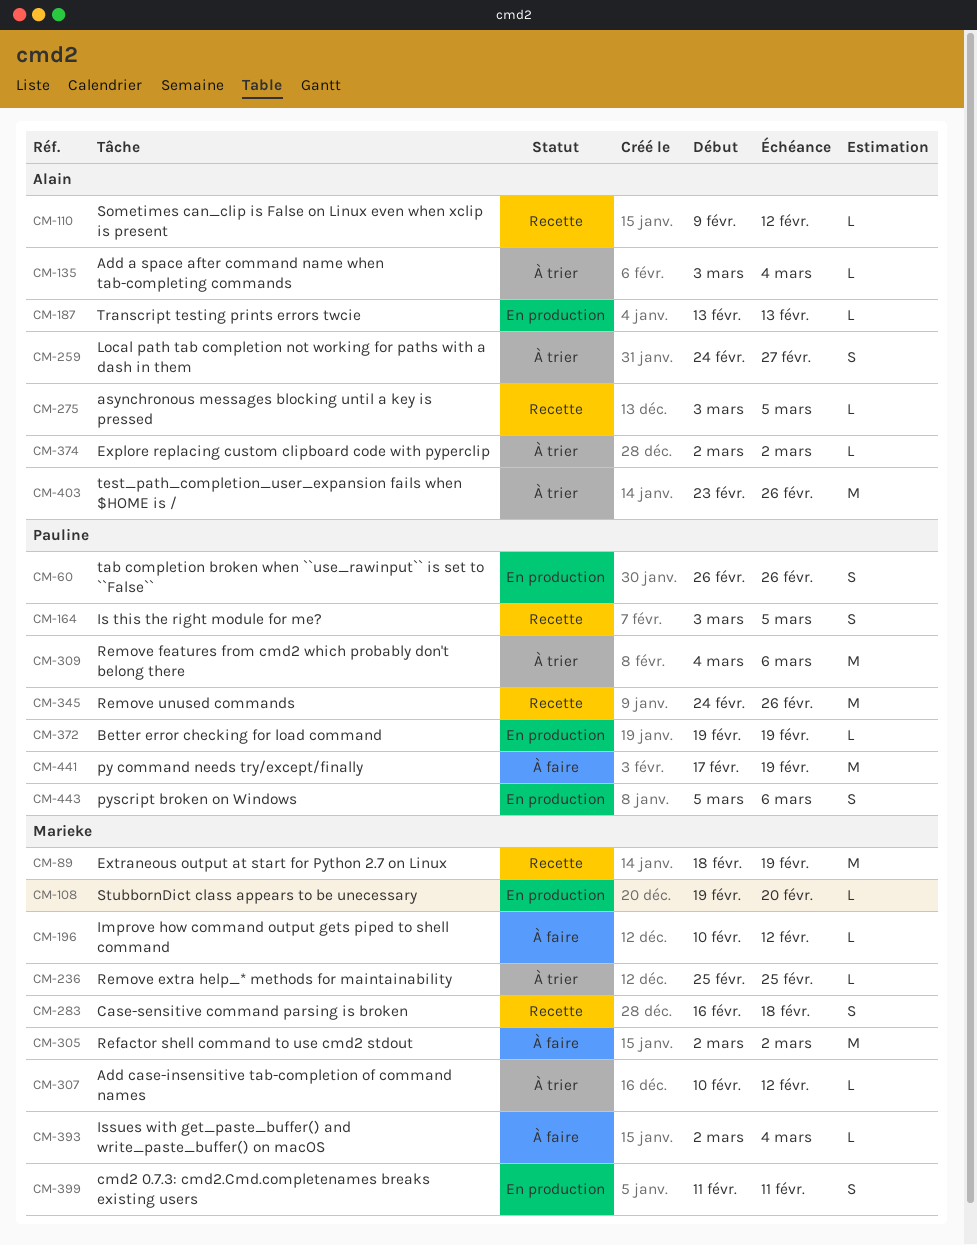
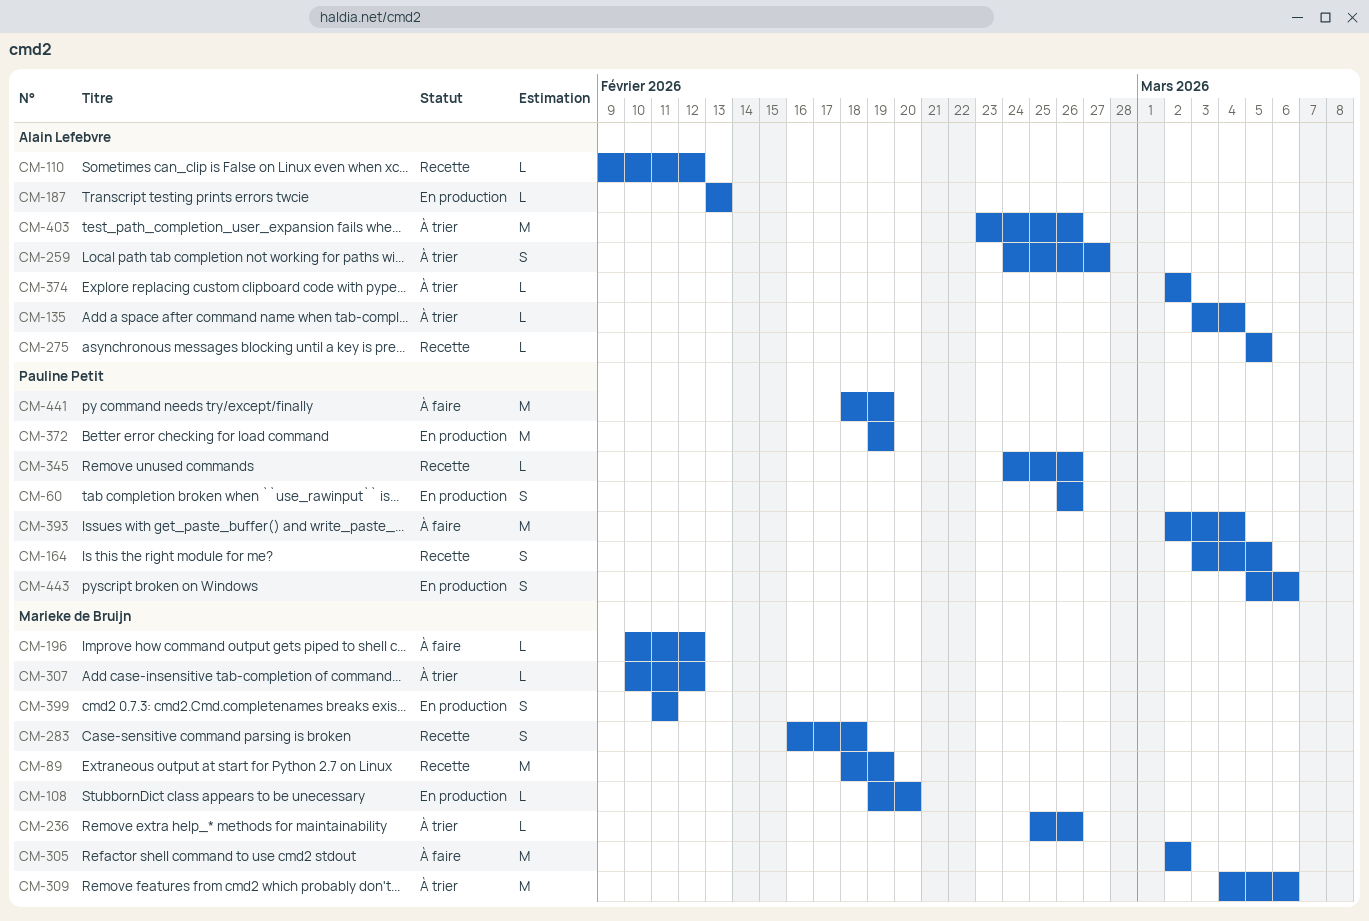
CM-236, due: Feb 25 -> Feb 26
CM-275, start: Mar 3 -> Mar 5
CM-309, owner: Pauline Petit -> Marieke de Bruijn
CM-345, estimate: M -> L
CM-372, estimate: L -> M
CM-393, owner: Marieke de Bruijn -> Pauline Petit
CM-393, estimate: L -> M
CM-441, start: Feb 17 -> Feb 18

